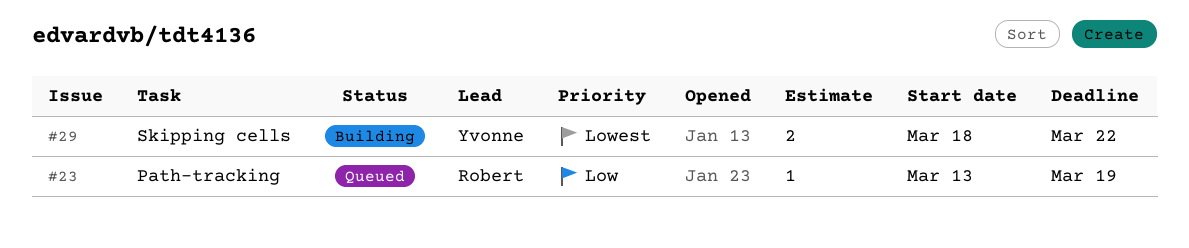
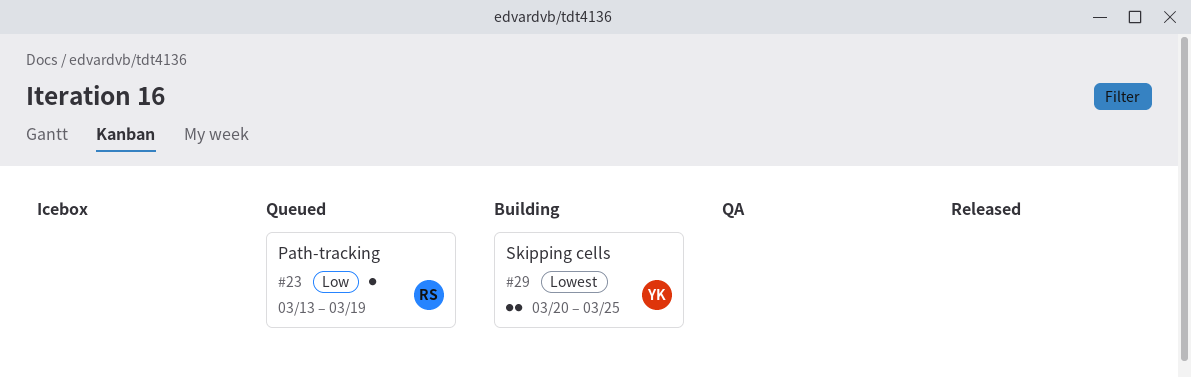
#29, start: Mar 18 -> Mar 20
#29, due: Mar 22 -> Mar 25

